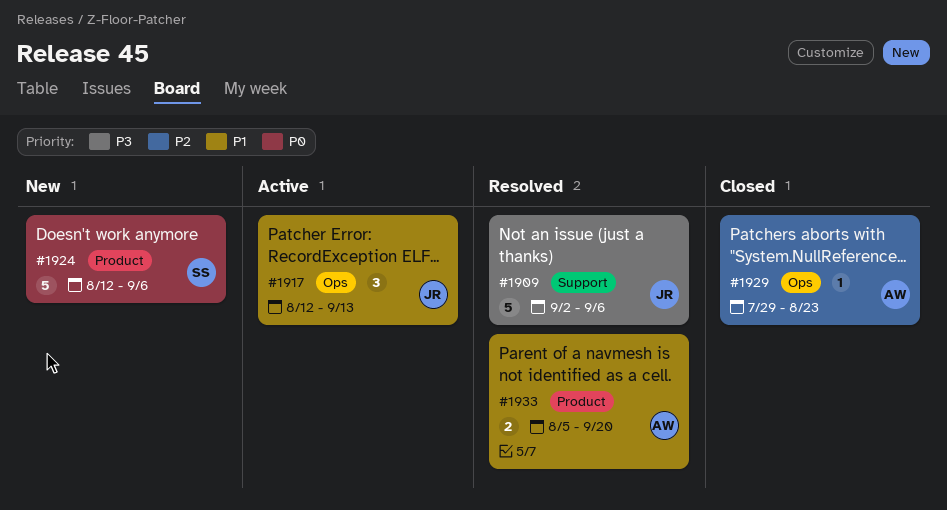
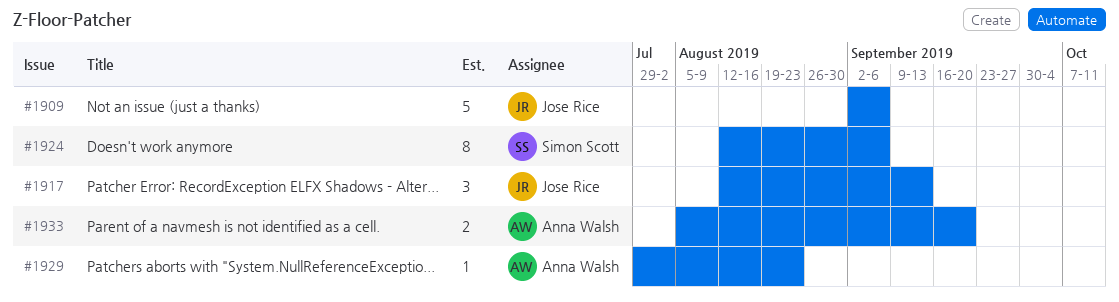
#1924, estimate: 5 -> 8

